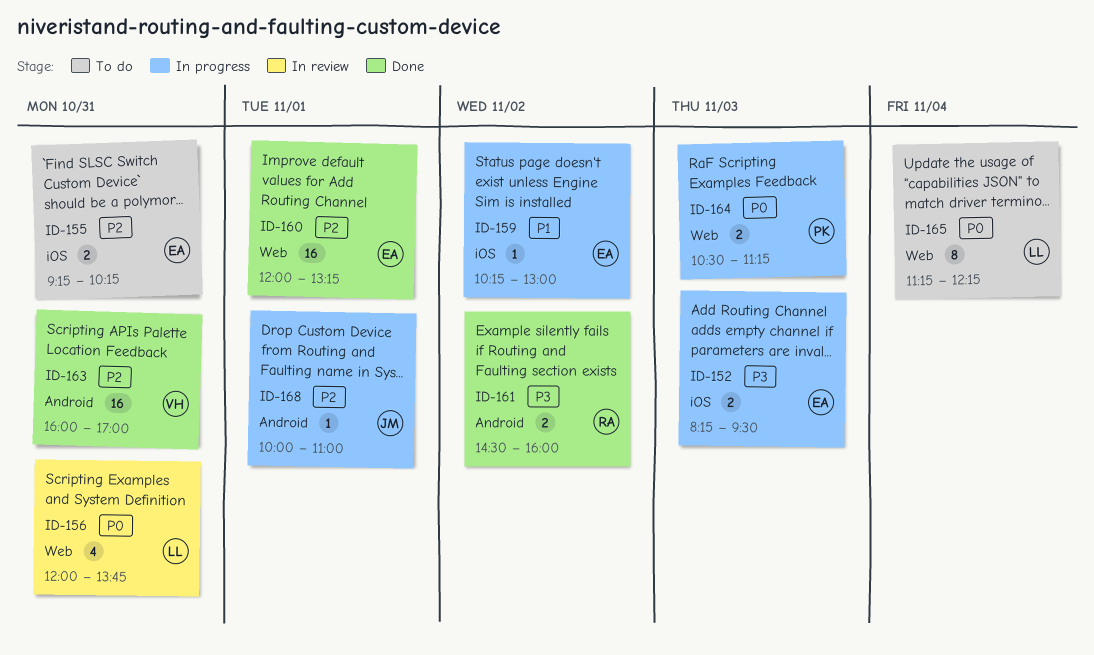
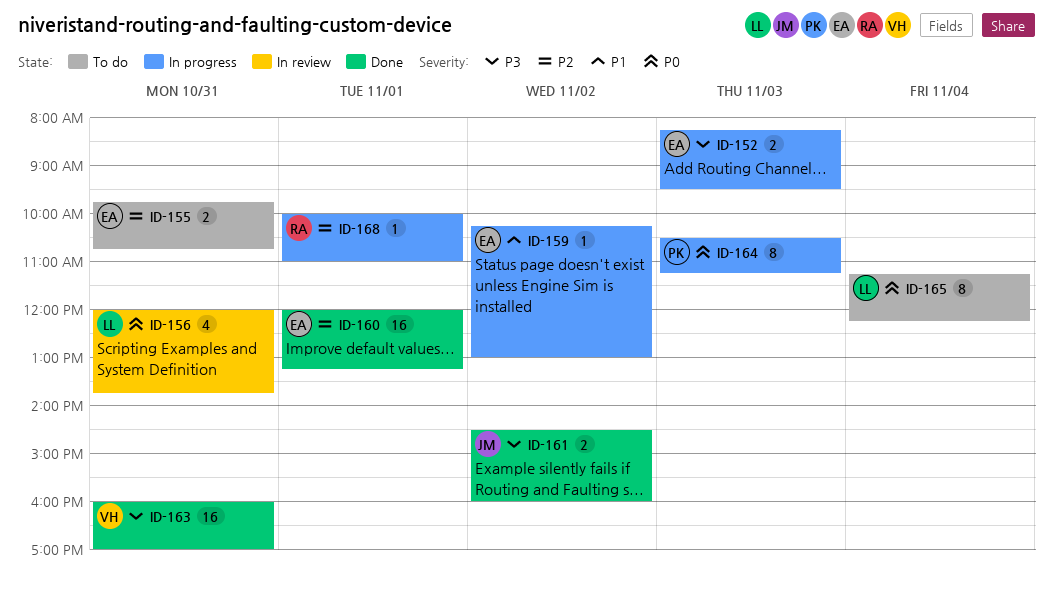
ID-155, begins: 09:15 -> 09:45
ID-155, ends: 10:15 -> 10:45
ID-161, owner: RA -> JM
ID-163, priority: P2 -> P3
ID-164, estimate: 2 -> 8
ID-168, owner: JM -> RA

